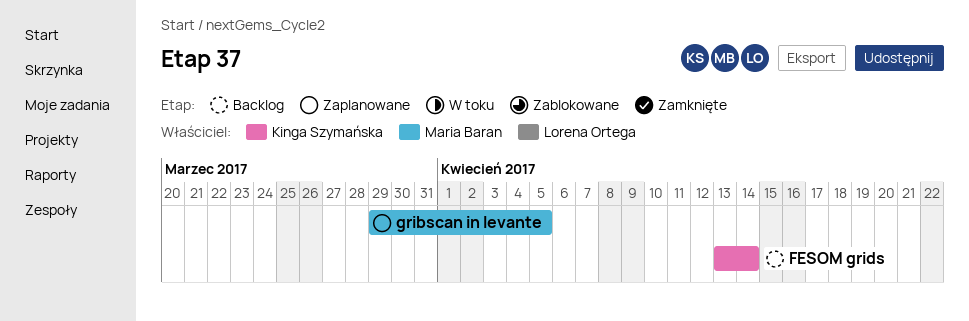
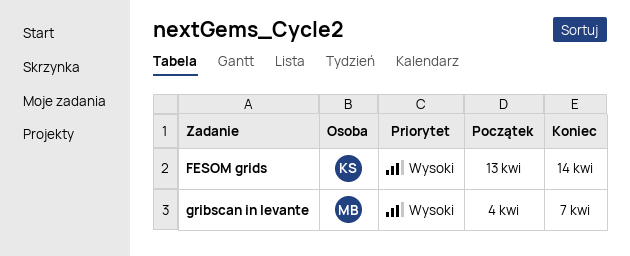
gribscan in levante, start: Mar 29 -> Apr 4
gribscan in levante, due: Apr 5 -> Apr 7

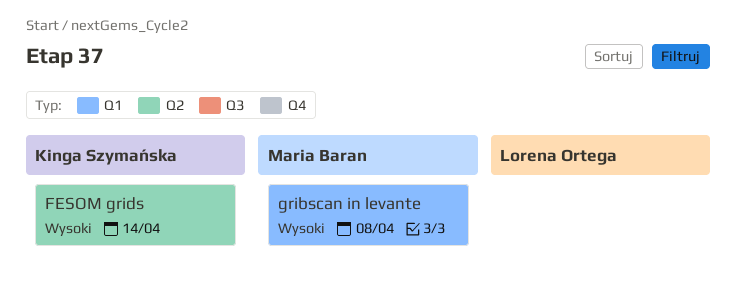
gribscan in levante, due: Apr 7 -> Apr 8

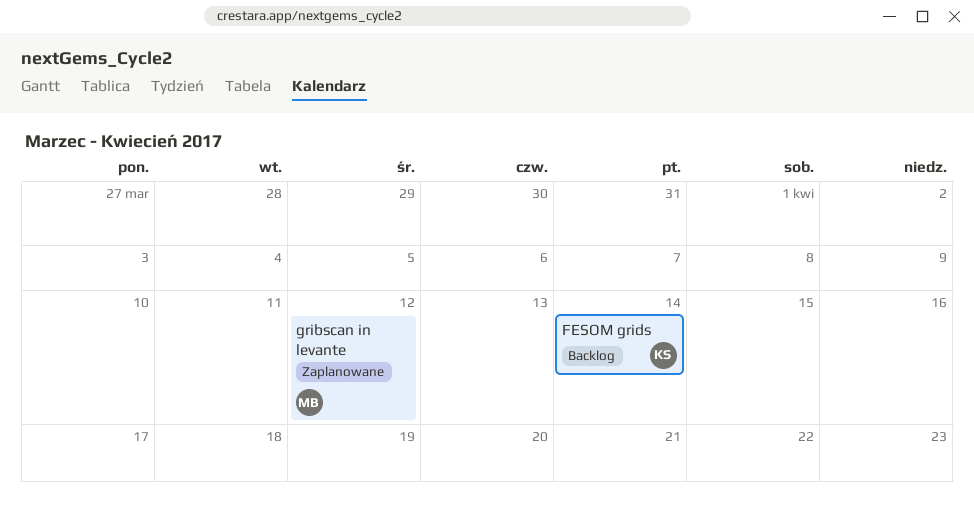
gribscan in levante, due: Apr 8 -> Apr 12

